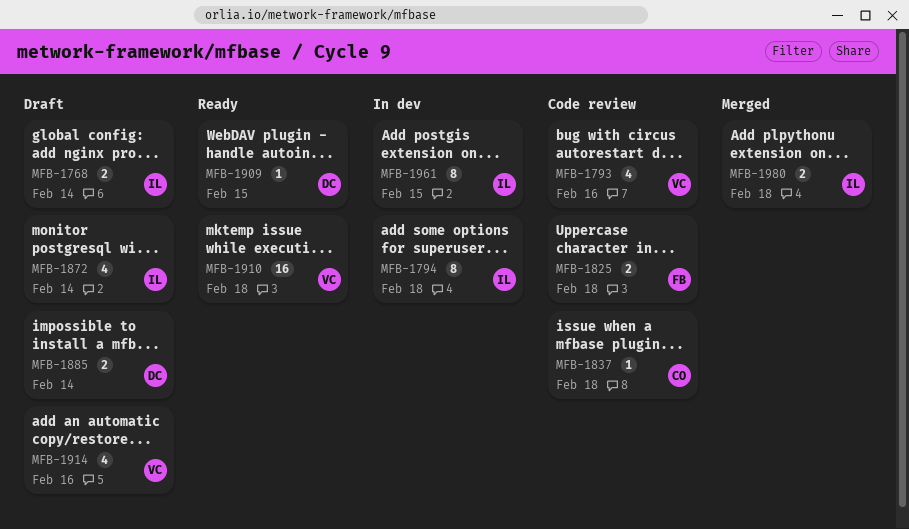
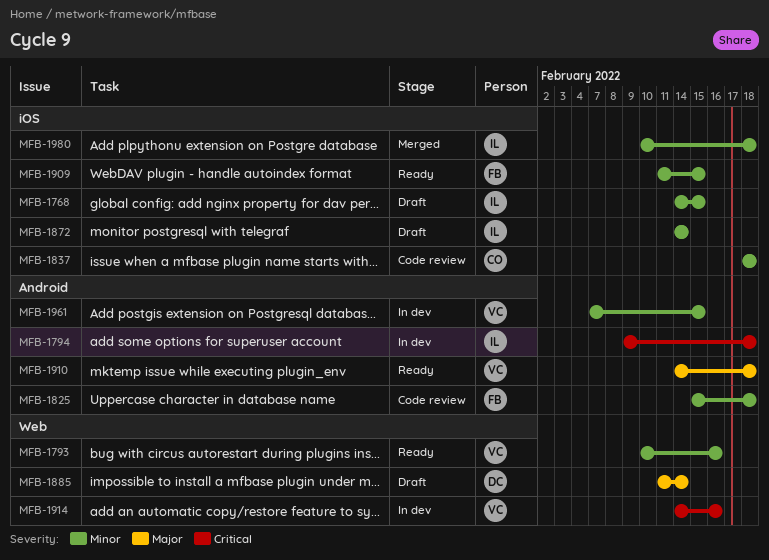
MFB-1768, due: Feb 14 -> Feb 15
MFB-1793, status: Code review -> Ready
MFB-1909, owner: DC -> FB
MFB-1914, status: Draft -> In dev
MFB-1961, owner: IL -> VC

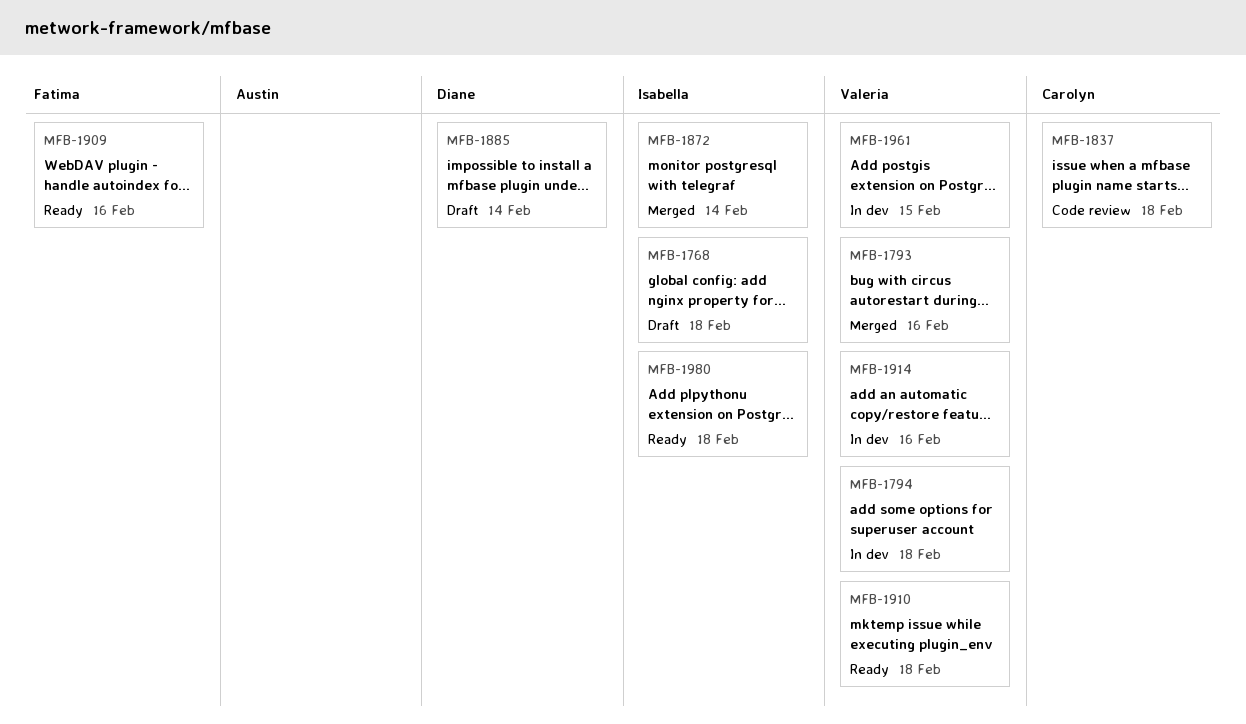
MFB-1768, due: Feb 15 -> Feb 18
MFB-1793, status: Ready -> Merged
MFB-1794, owner: Isabella -> Valeria
MFB-1825: present -> none
MFB-1872, status: Draft -> Merged
MFB-1909, due: Feb 15 -> Feb 16
MFB-1980, status: Merged -> Ready

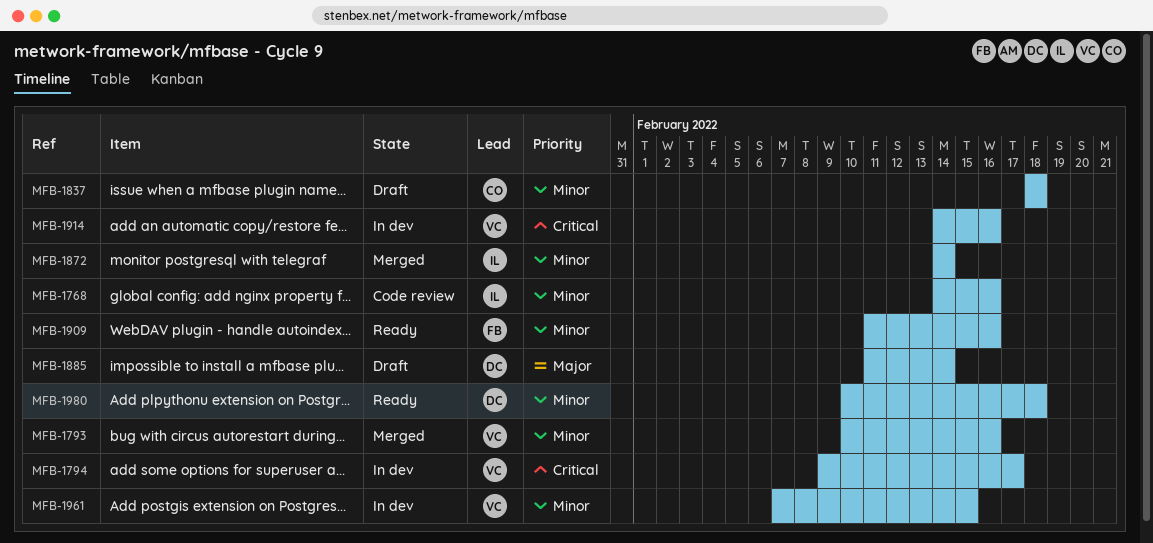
MFB-1768, status: Draft -> Code review
MFB-1768, due: Feb 18 -> Feb 16
MFB-1794, due: Feb 18 -> Feb 17
MFB-1837, status: Code review -> Draft
MFB-1910: present -> none
MFB-1980, owner: Isabella -> Diane

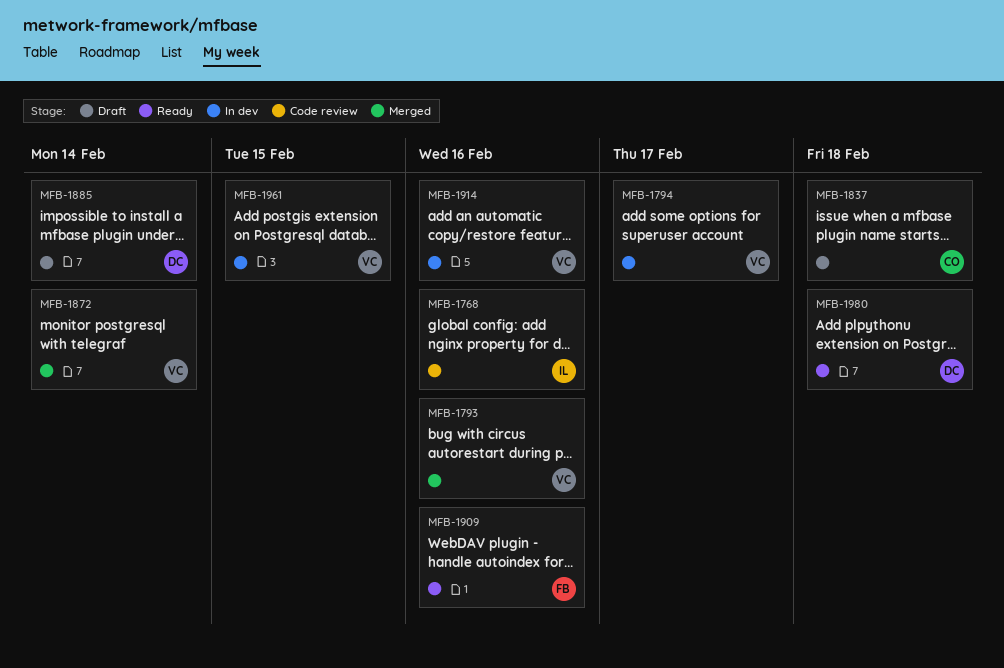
MFB-1872, owner: IL -> VC

